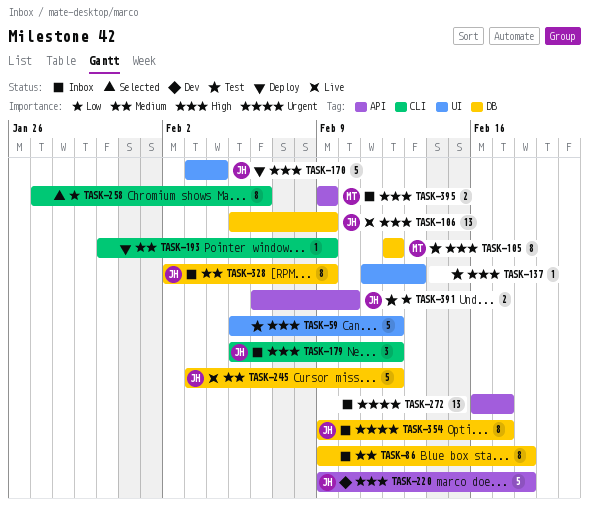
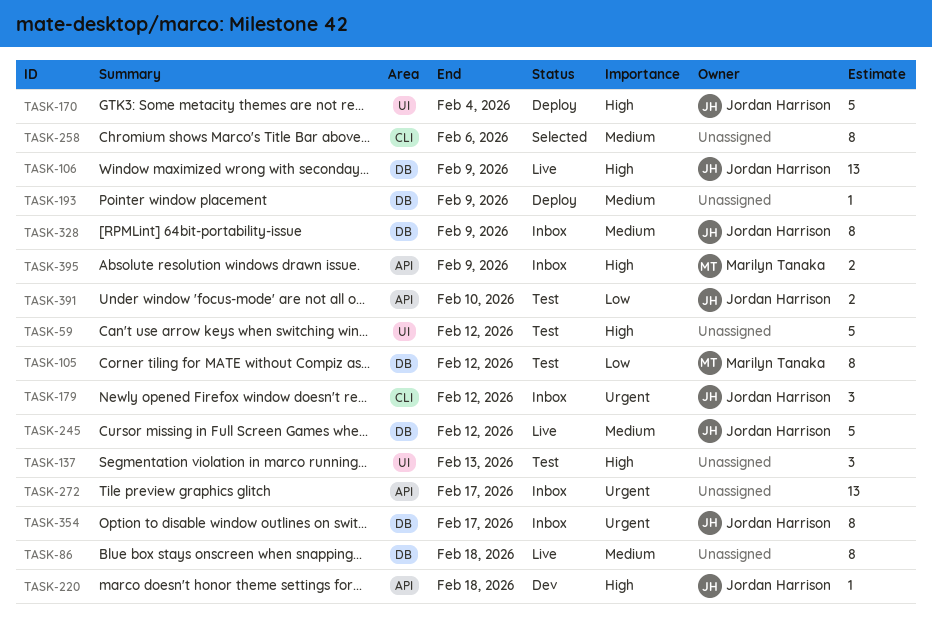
TASK-86, status: Inbox -> Live
TASK-105, priority: High -> Low
TASK-137, estimate: 1 -> 3
TASK-179, priority: High -> Urgent
TASK-193, label: CLI -> DB
TASK-220, estimate: 5 -> 1
TASK-258, priority: Low -> Medium

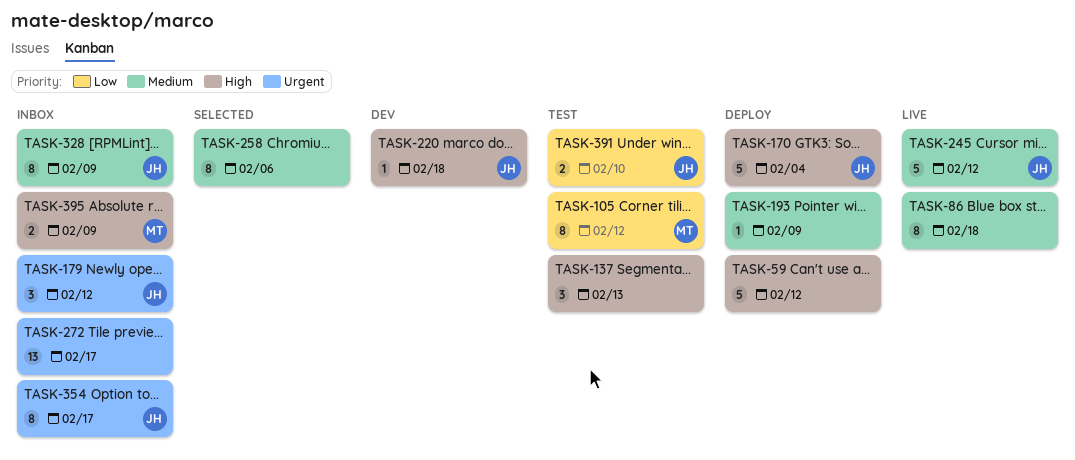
TASK-59, status: Test -> Deploy
TASK-106: present -> none

